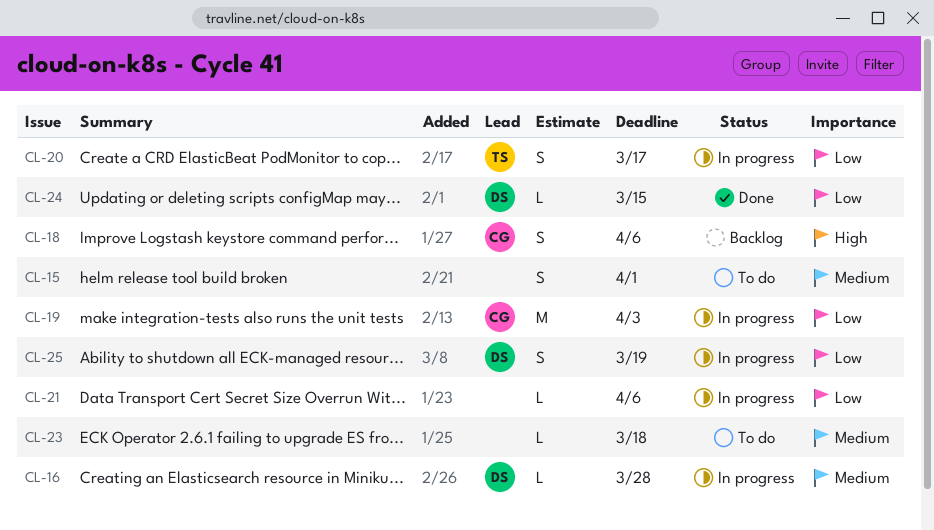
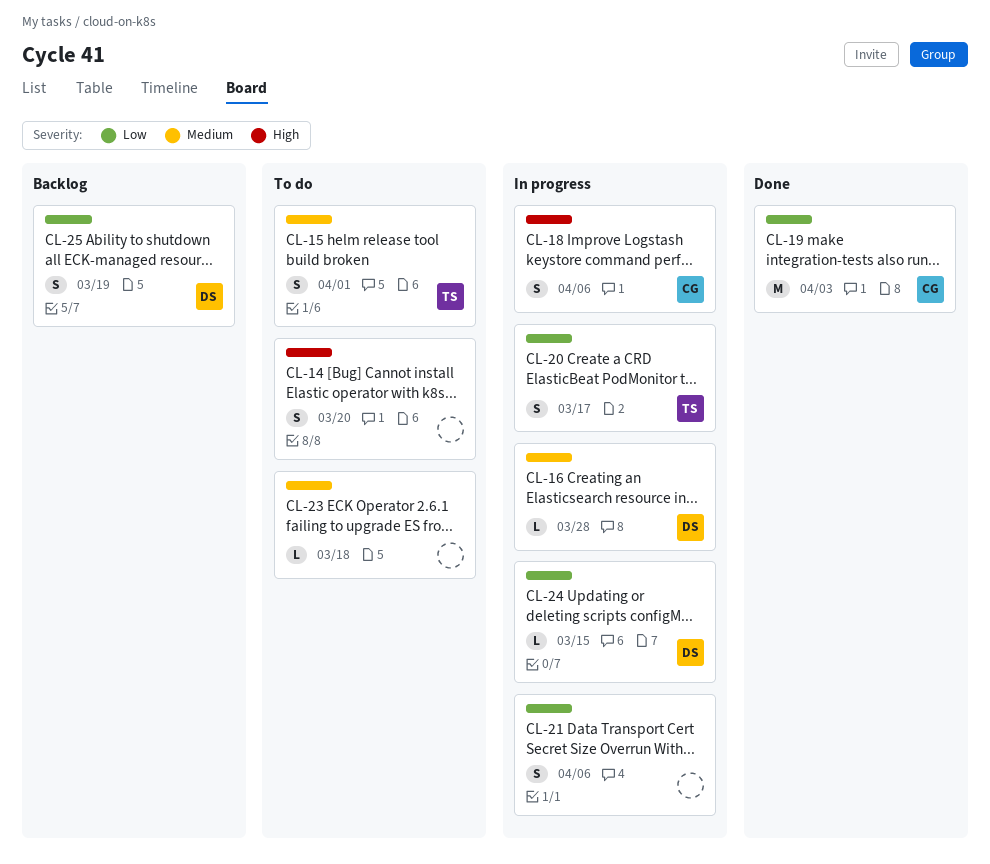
CL-14: none -> present
CL-15, owner: none -> TS
CL-18, status: Backlog -> In progress
CL-19, status: In progress -> Done
CL-21, estimate: L -> S
CL-24, status: Done -> In progress
CL-25, status: In progress -> Backlog

